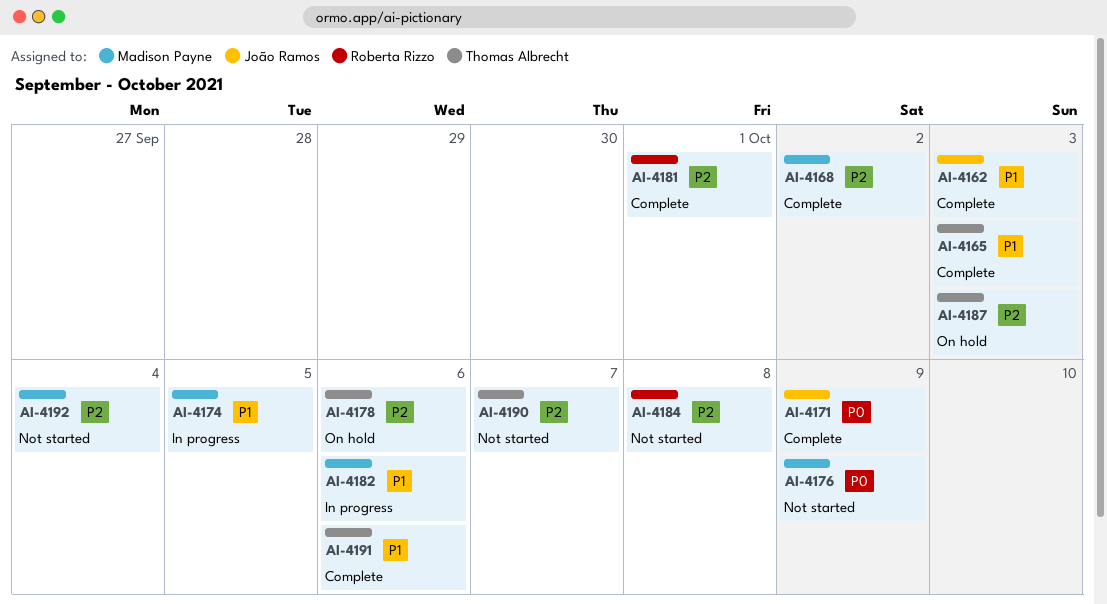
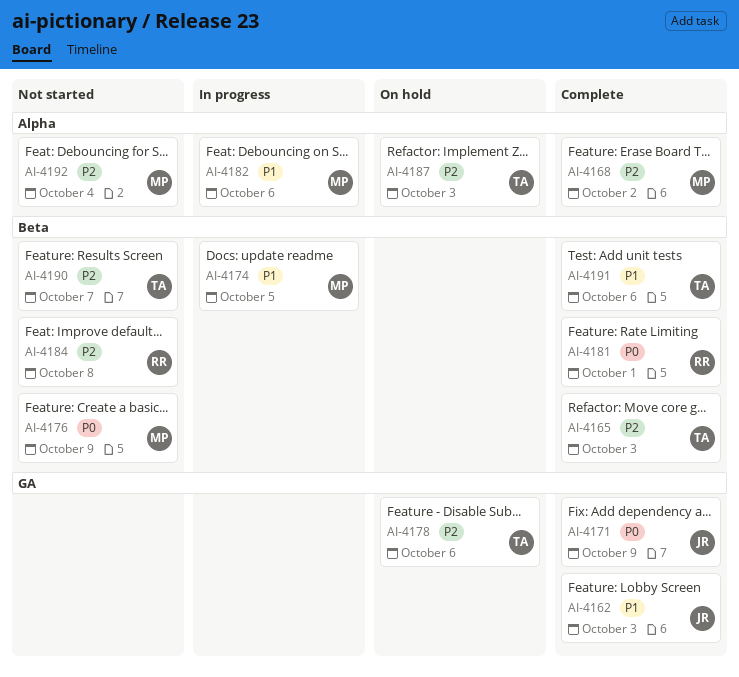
AI-4165, priority: P1 -> P2
AI-4181, priority: P2 -> P0

